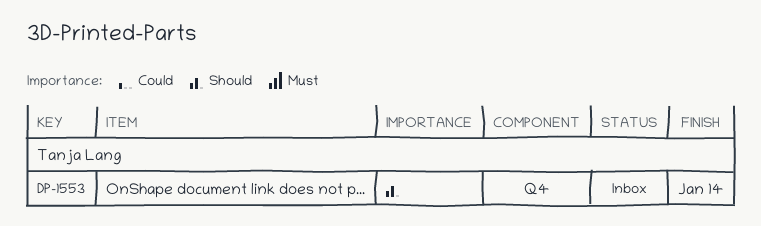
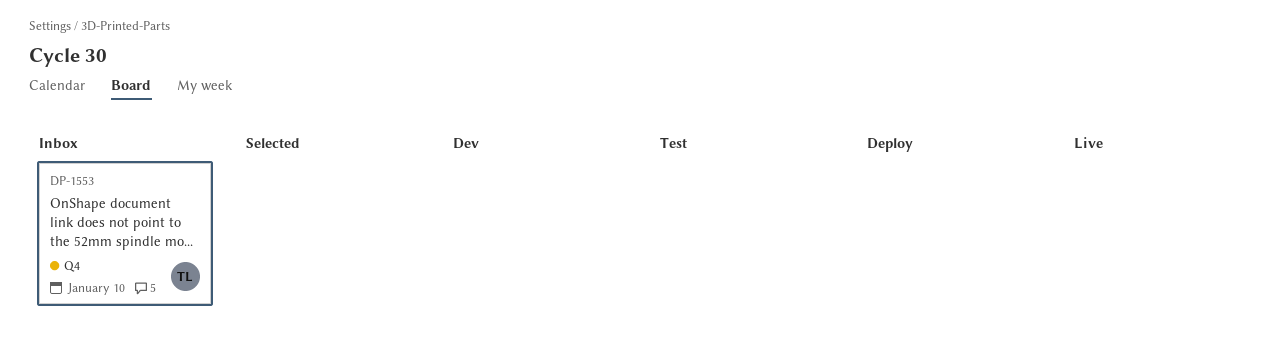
DP-1553, due: Jan 14 -> Jan 10

